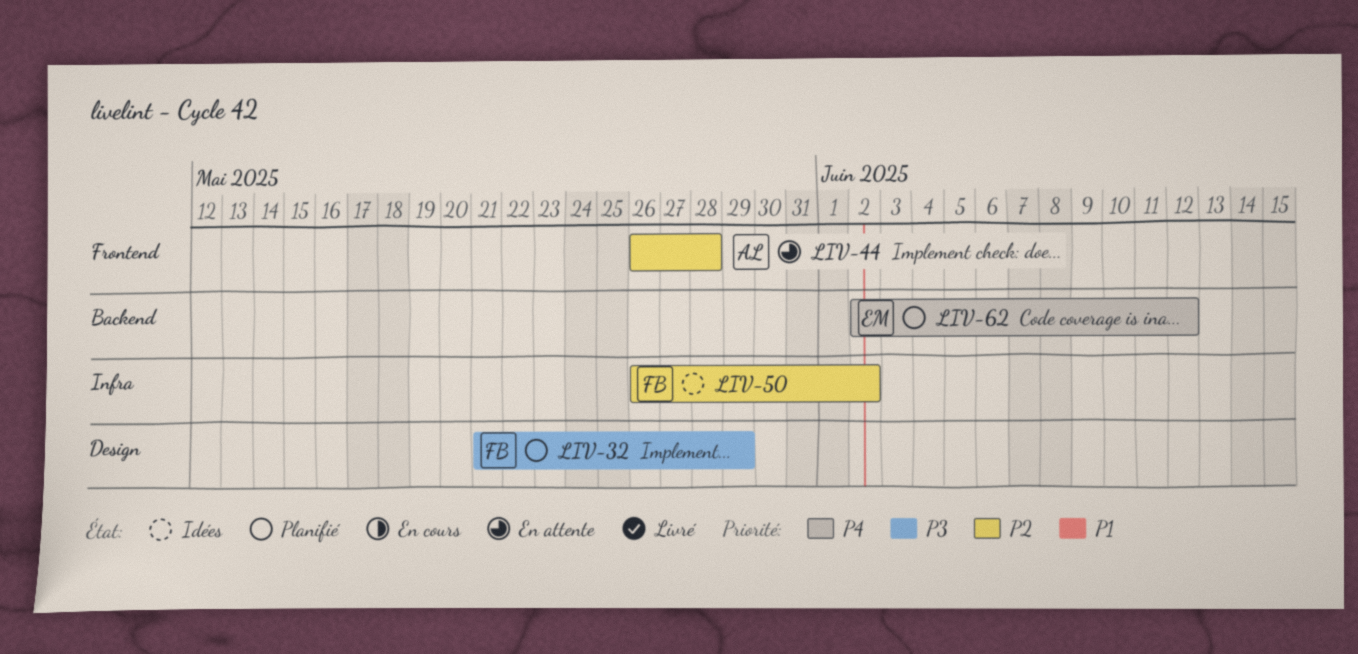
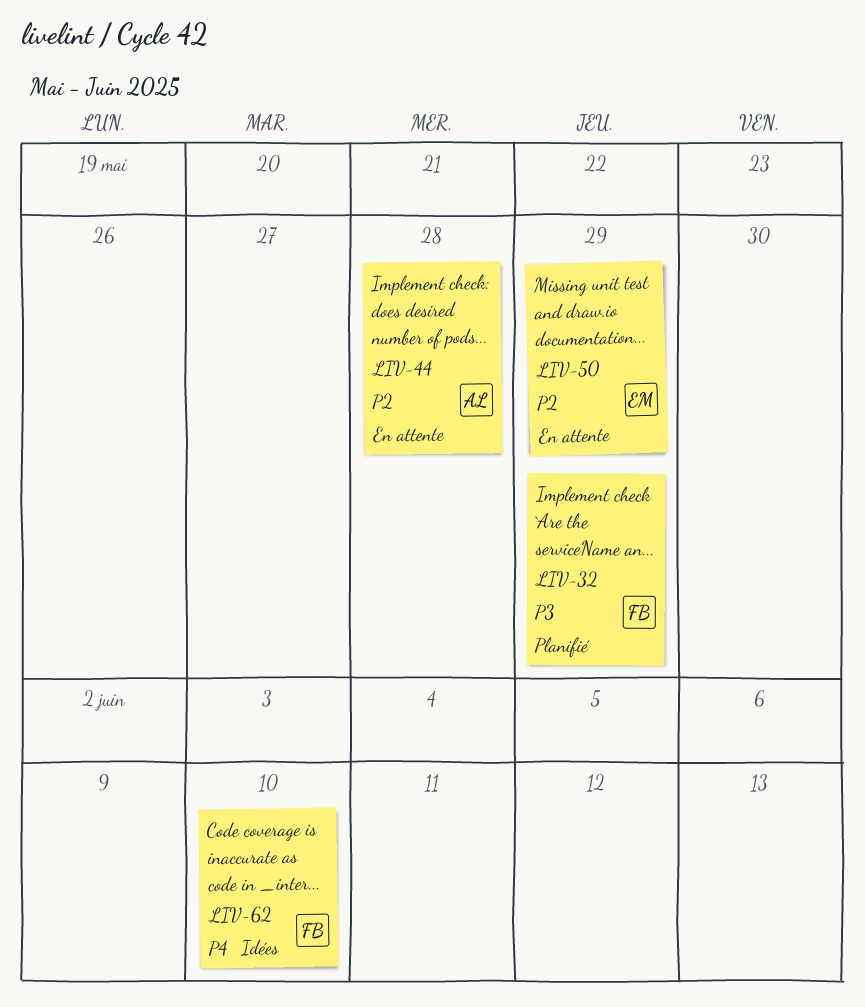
LIV-50, status: Idées -> En attente
LIV-50, owner: FB -> EM
LIV-50, due: Jun 2 -> May 29
LIV-62, status: Planifié -> Idées
LIV-62, owner: EM -> FB
LIV-62, due: Jun 12 -> Jun 10

